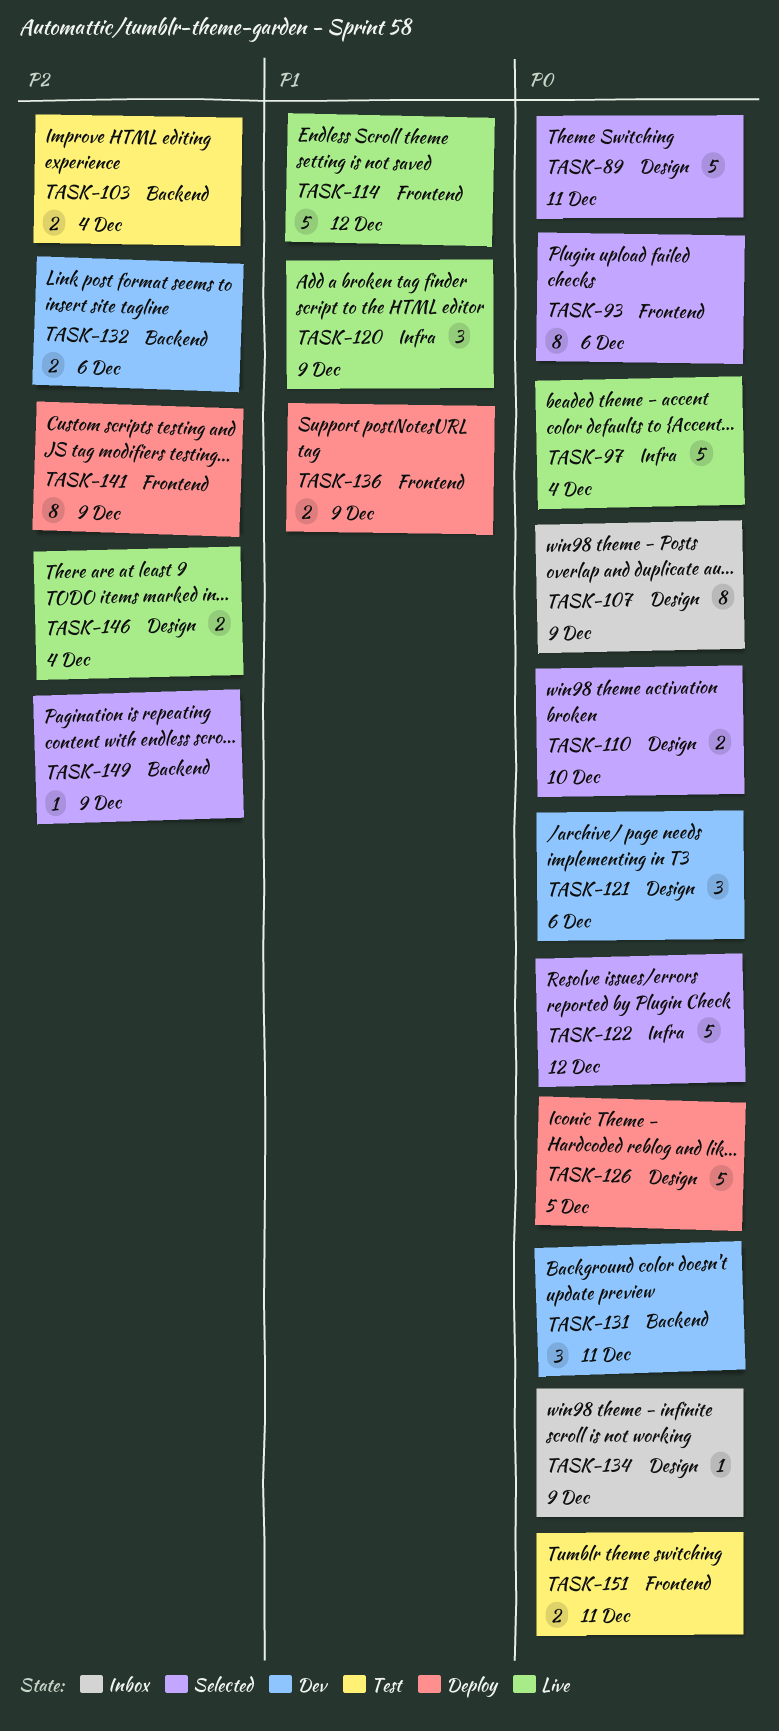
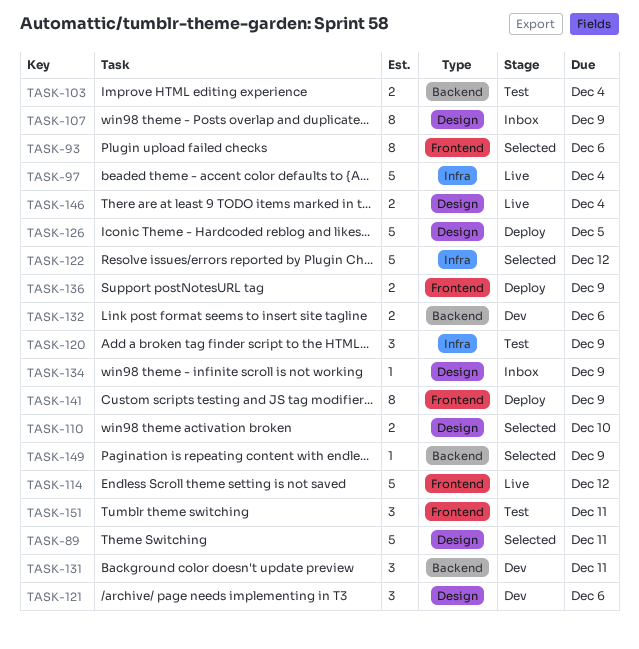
TASK-120, status: Live -> Test
TASK-151, estimate: 2 -> 3

